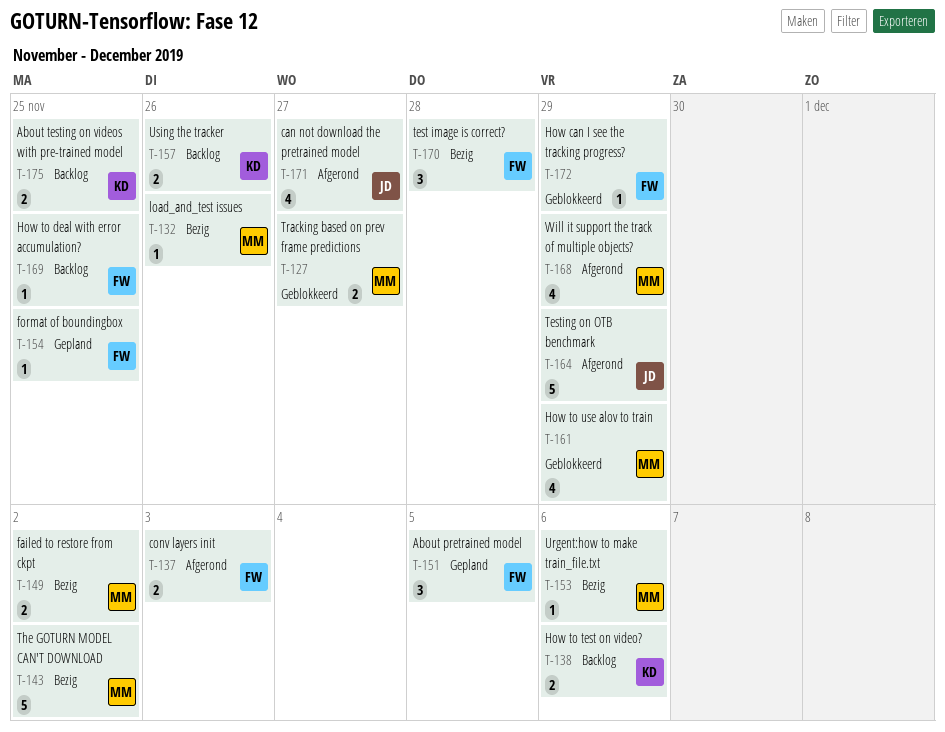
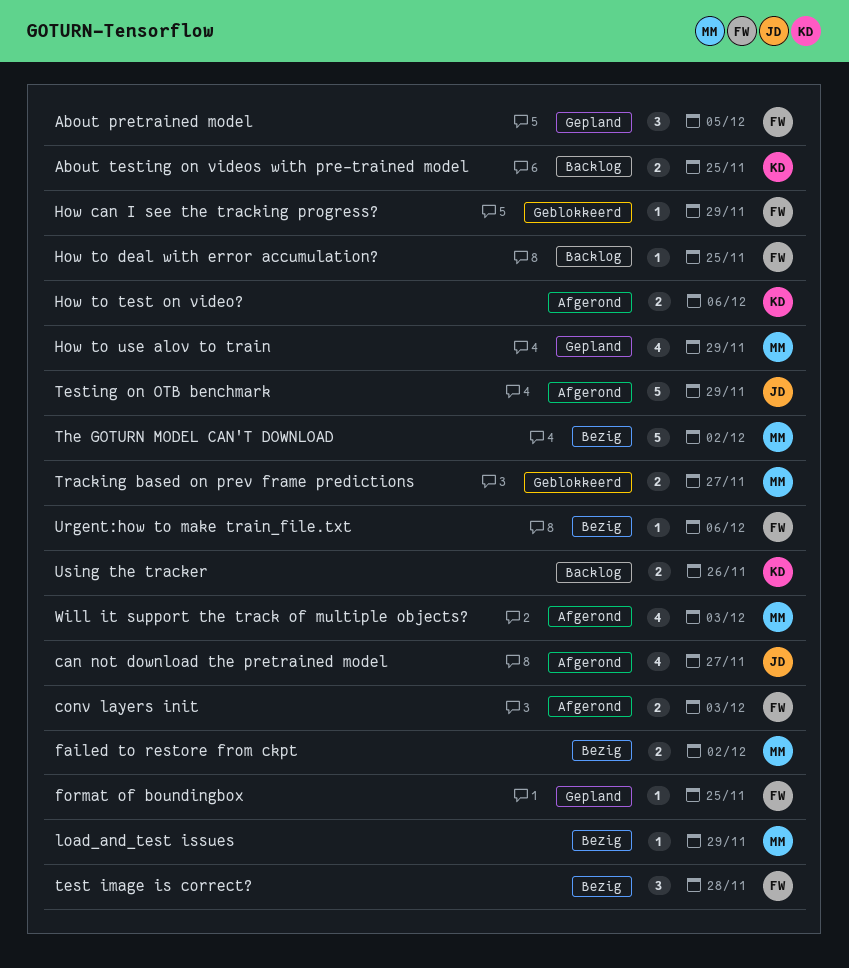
How to test on video?, status: Backlog -> Afgerond
How to use alov to train, status: Geblokkeerd -> Gepland
load_and_test issues, due: Nov 26 -> Nov 29
Urgent:how to make train_file.txt, owner: MM -> FW
Will it support the track of multiple objects?, due: Nov 29 -> Dec 3

